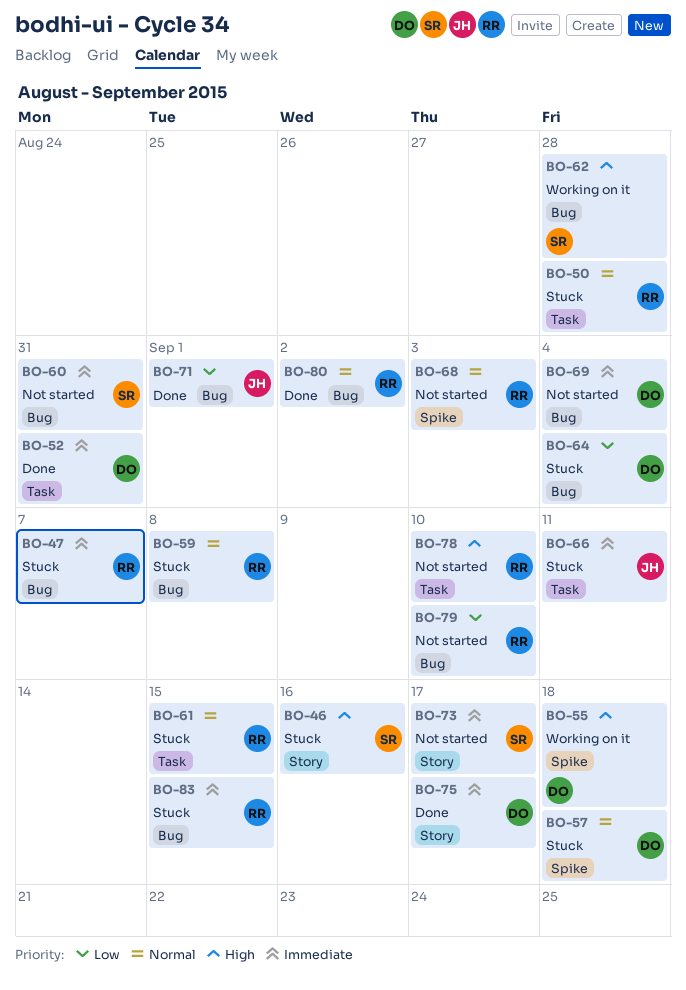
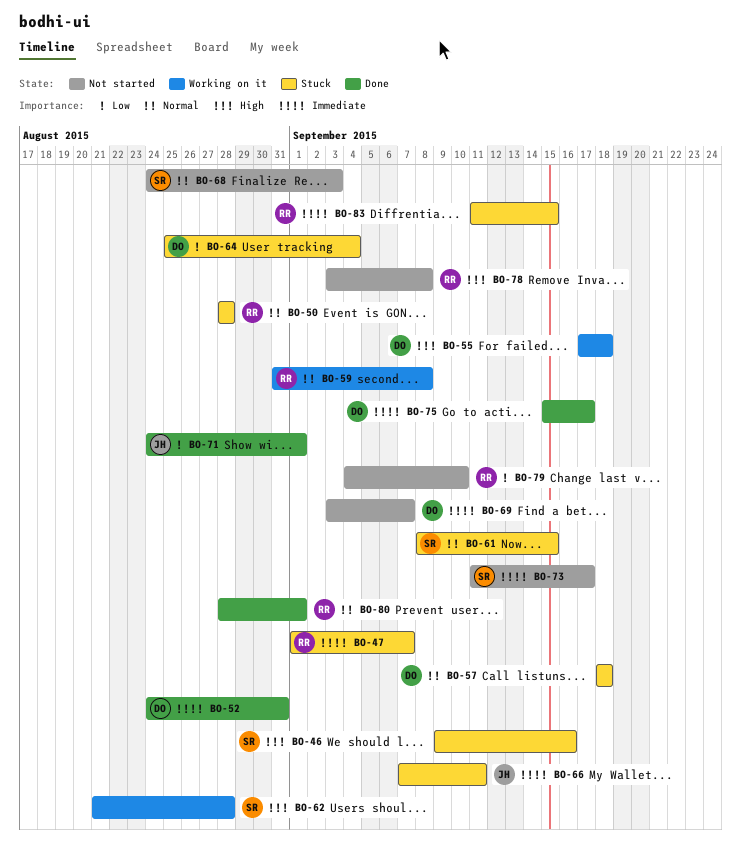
BO-59, status: Stuck -> Working on it
BO-60: present -> none
BO-61, owner: RR -> SR
BO-68, owner: RR -> SR
BO-69, due: Sep 4 -> Sep 7
BO-78, due: Sep 10 -> Sep 8
BO-80, due: Sep 2 -> Sep 1

